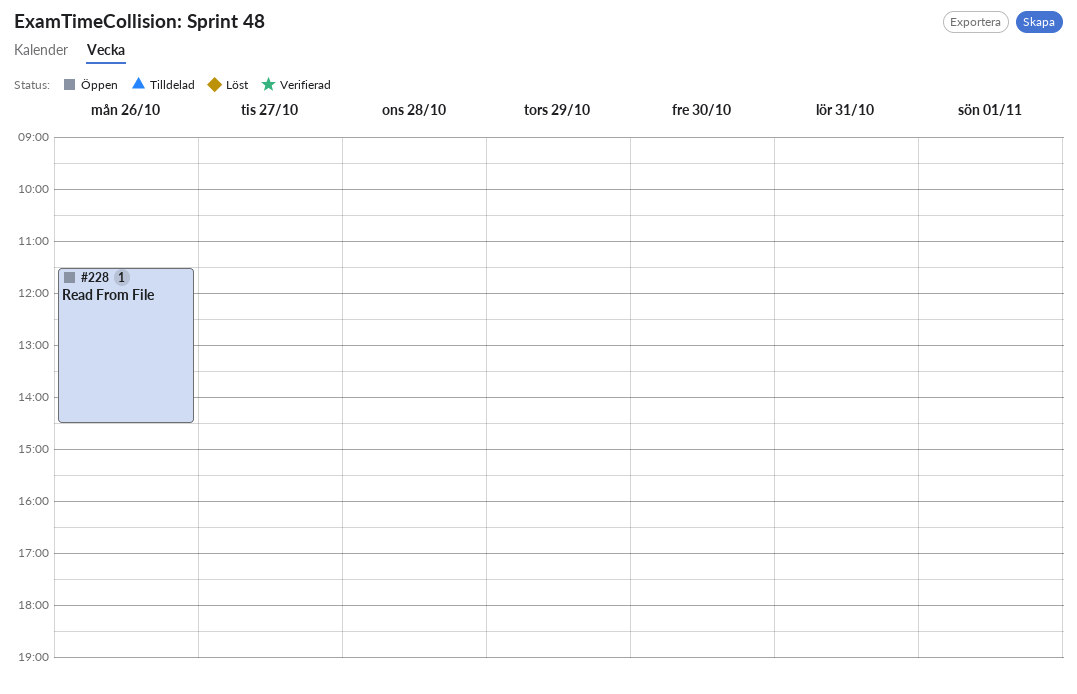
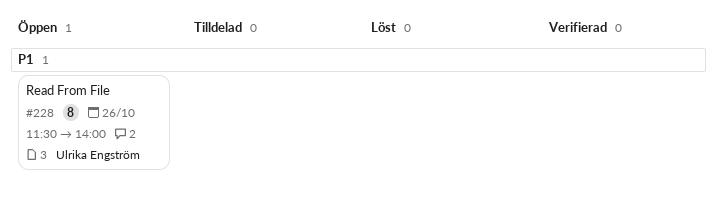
#228, estimate: 1 -> 8
#228, ends: 14:30 -> 14:00

